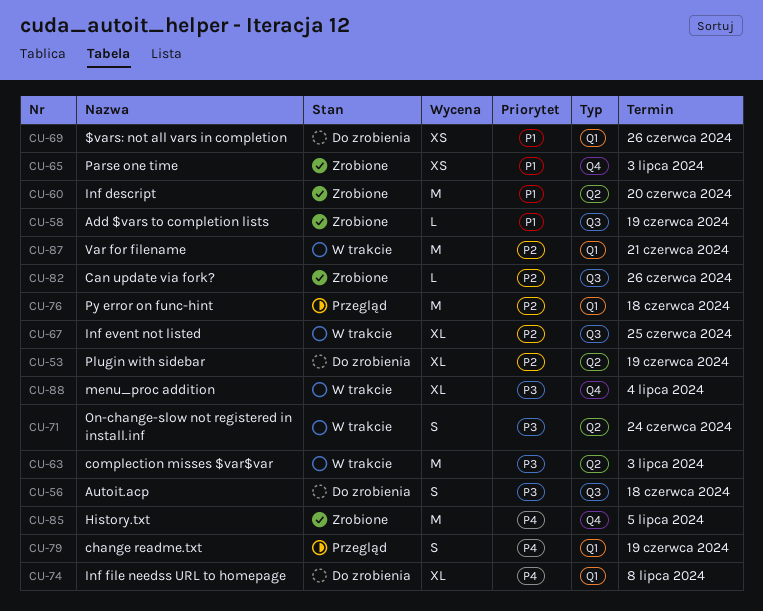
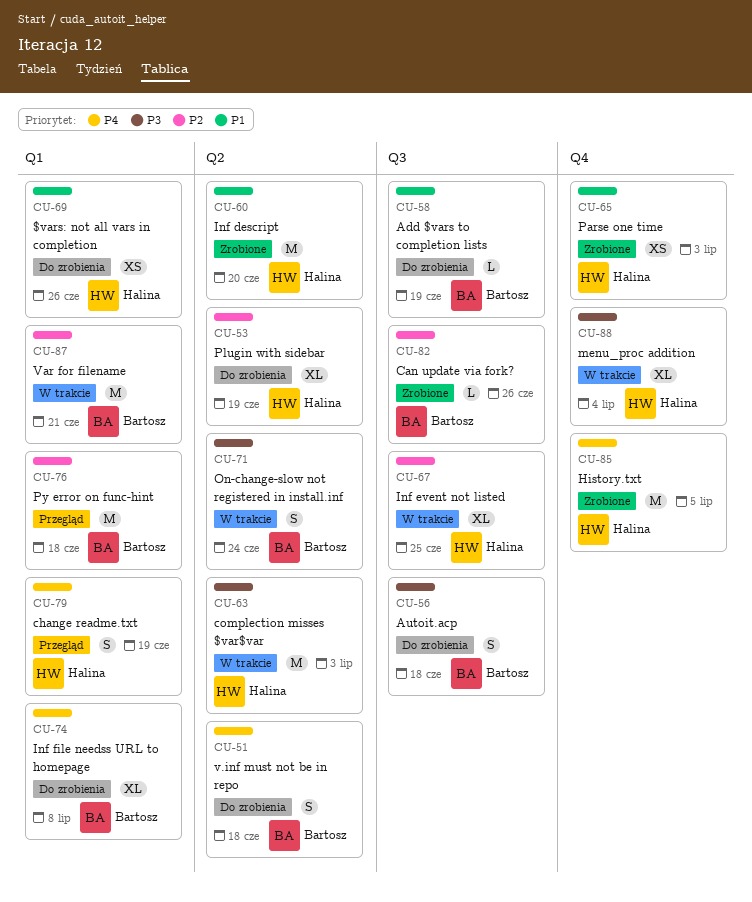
CU-51: none -> present
CU-58, status: Zrobione -> Do zrobienia

